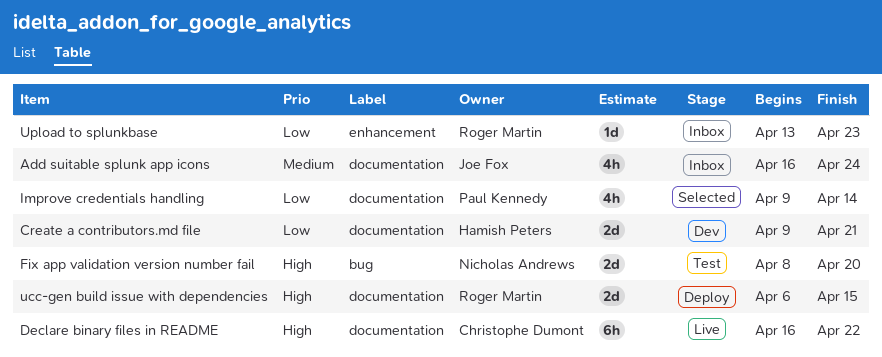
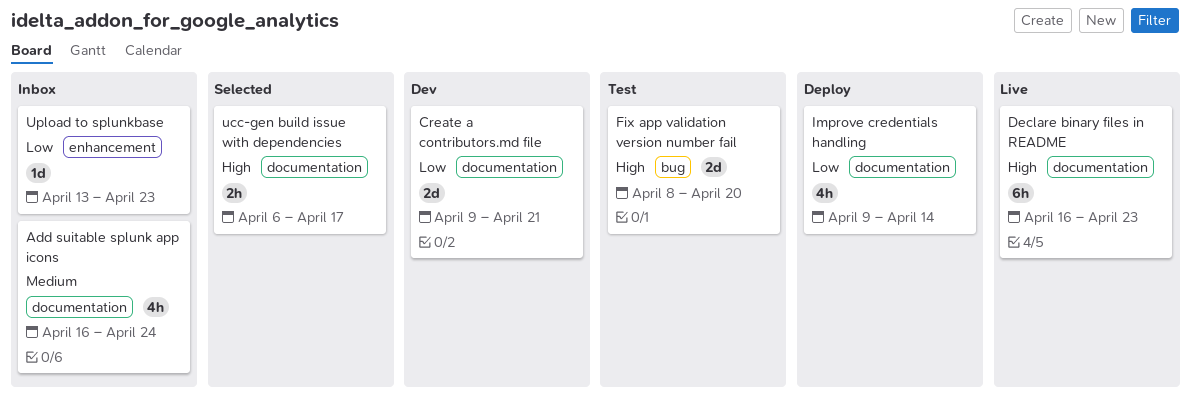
Declare binary files in README, due: Apr 22 -> Apr 23
Improve credentials handling, status: Selected -> Deploy
ucc-gen build issue with dependencies, status: Deploy -> Selected
ucc-gen build issue with dependencies, estimate: 2d -> 2h
ucc-gen build issue with dependencies, due: Apr 15 -> Apr 17

